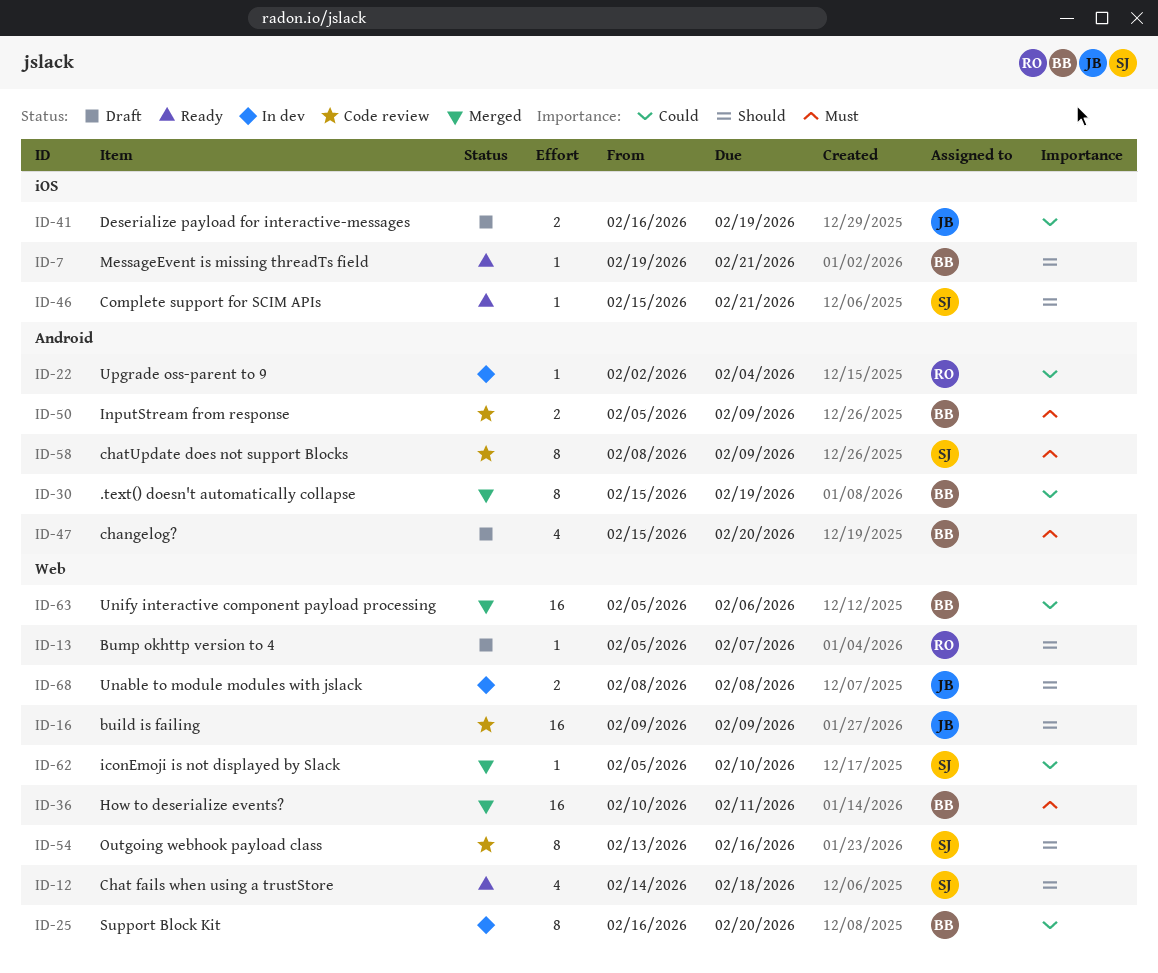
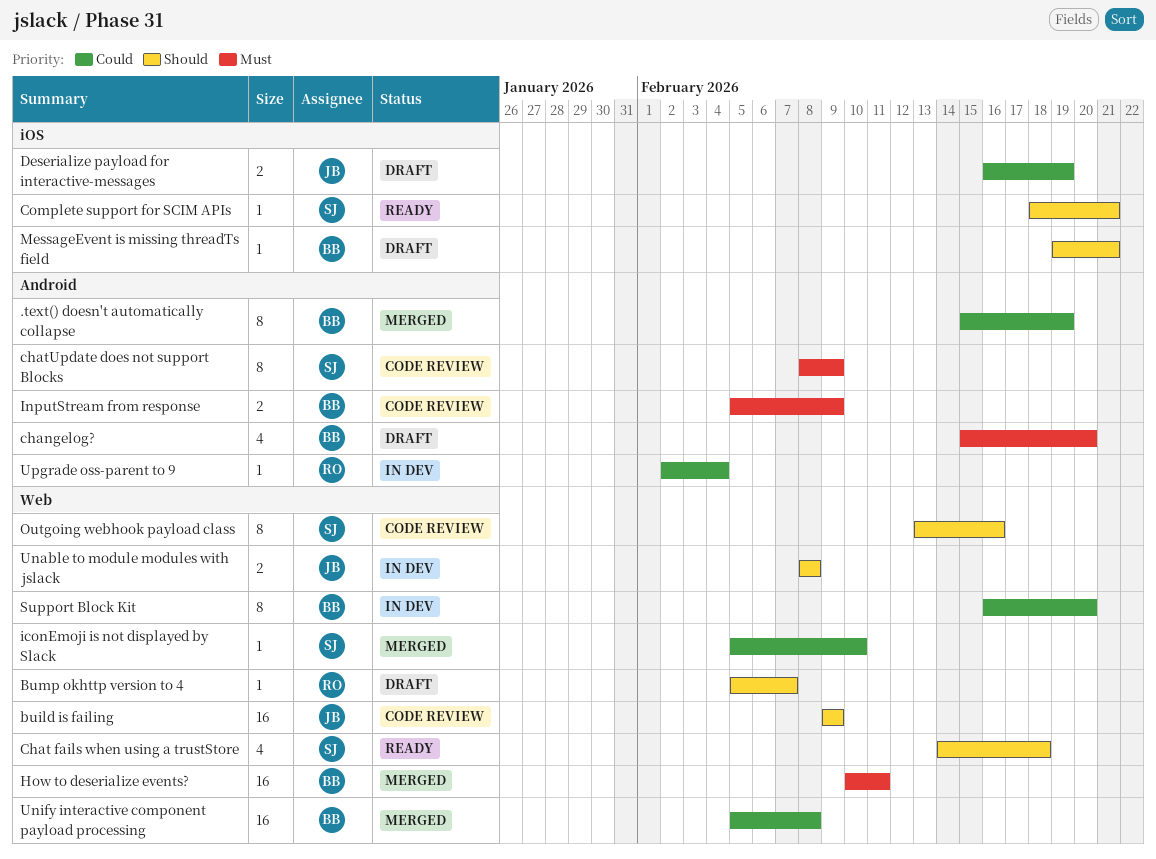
Complete support for SCIM APIs, start: Feb 15 -> Feb 18
MessageEvent is missing threadTs field, status: Ready -> Draft
Unify interactive component payload processing, due: Feb 6 -> Feb 8

